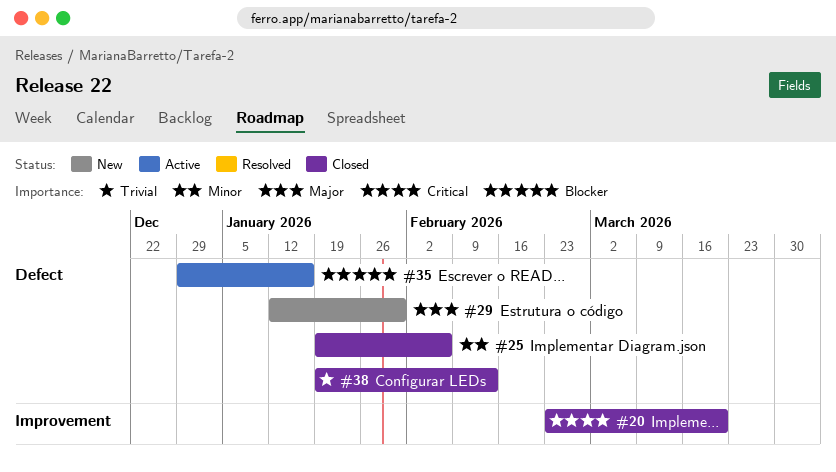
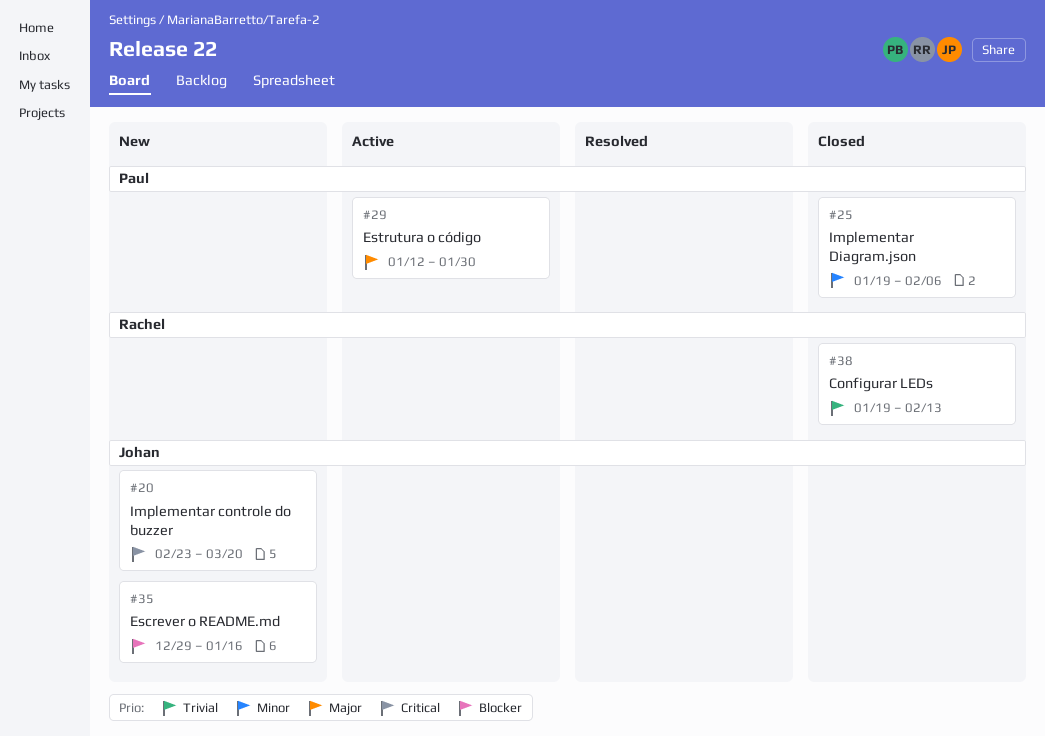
#20, status: Closed -> New
#29, status: New -> Active
#35, status: Active -> New

